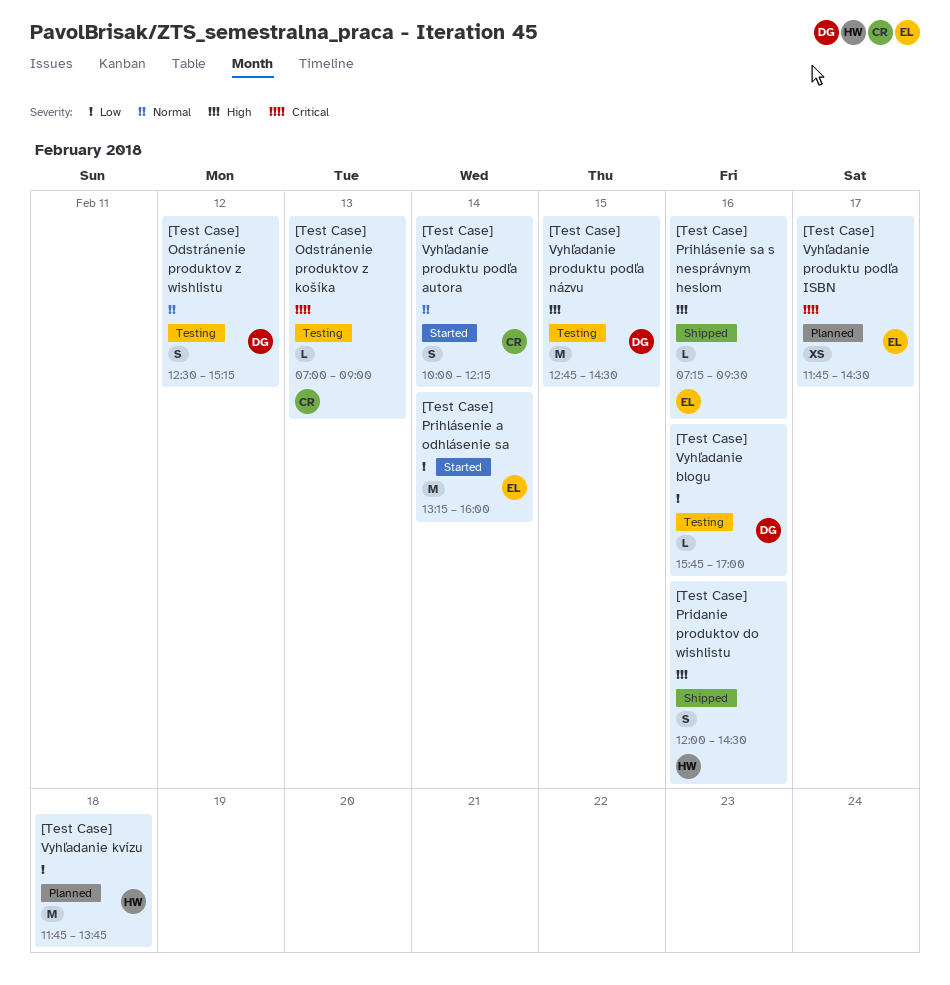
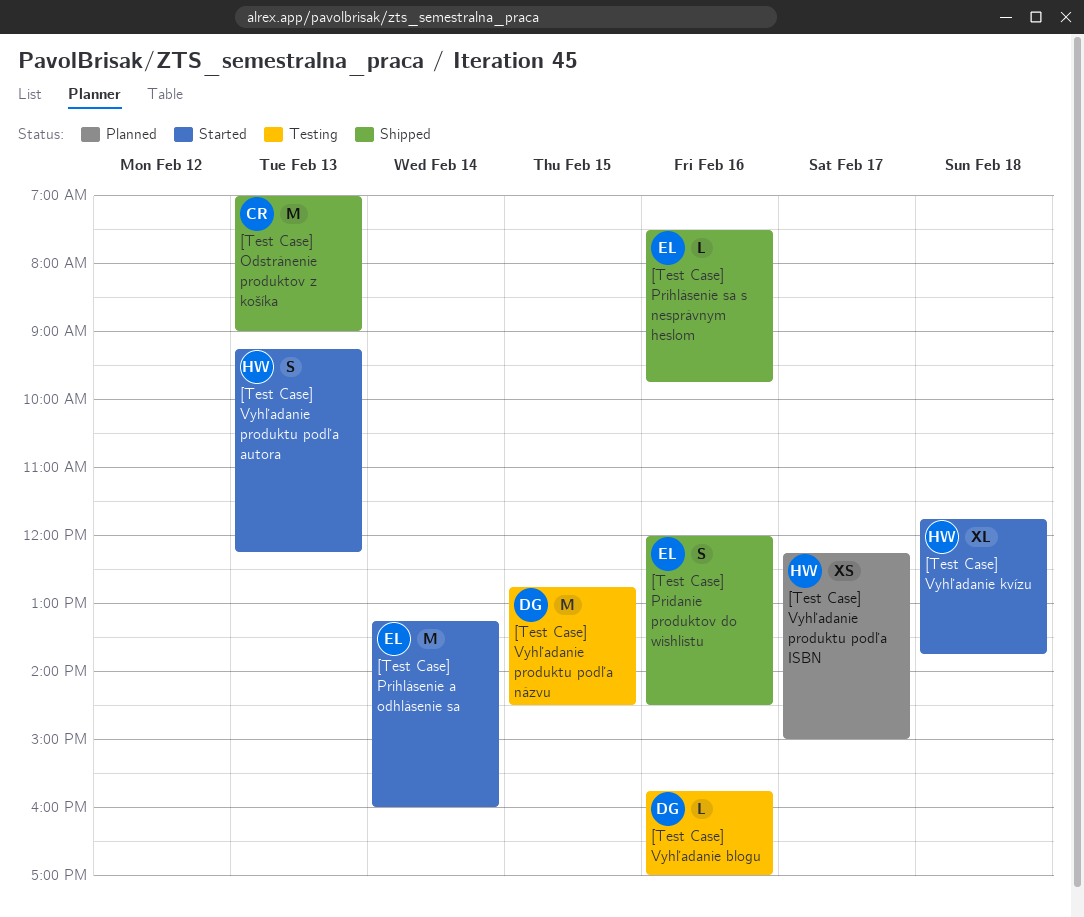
[Test Case] Odstránenie produktov z košíka, status: Testing -> Shipped
[Test Case] Odstránenie produktov z košíka, estimate: L -> M
[Test Case] Odstránenie produktov z wishlistu: present -> none
[Test Case] Pridanie produktov do wishlistu, owner: HW -> EL
[Test Case] Prihlásenie sa s nesprávnym heslom, begins: 07:15 -> 07:30
[Test Case] Prihlásenie sa s nesprávnym heslom, ends: 09:30 -> 09:45
[Test Case] Vyhľadanie kvízu, status: Planned -> Started
[Test Case] Vyhľadanie kvízu, estimate: M -> XL
[Test Case] Vyhľadanie produktu podľa autora, owner: CR -> HW
[Test Case] Vyhľadanie produktu podľa autora, day: Feb 14 -> Feb 13
[Test Case] Vyhľadanie produktu podľa autora, begins: 10:00 -> 09:15
[Test Case] Vyhľadanie produktu podľa ISBN, owner: EL -> HW
[Test Case] Vyhľadanie produktu podľa ISBN, begins: 11:45 -> 12:15
[Test Case] Vyhľadanie produktu podľa ISBN, ends: 14:30 -> 15:00

